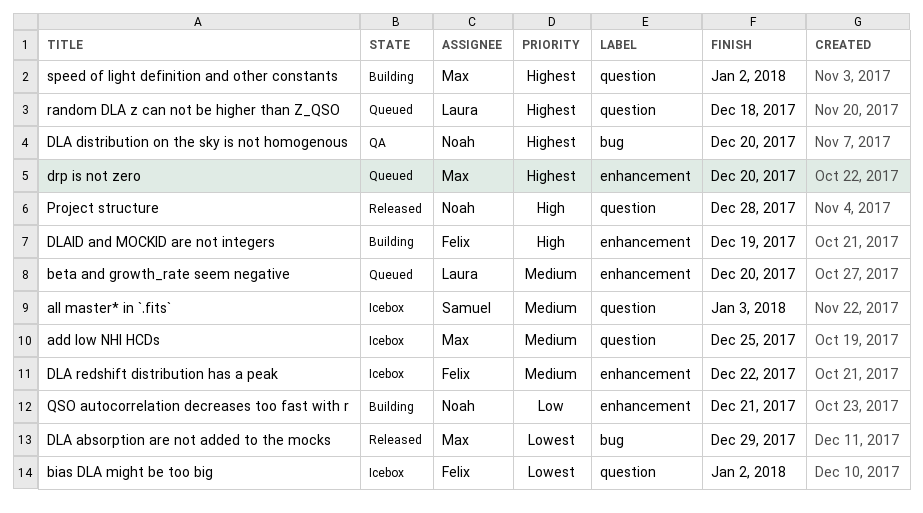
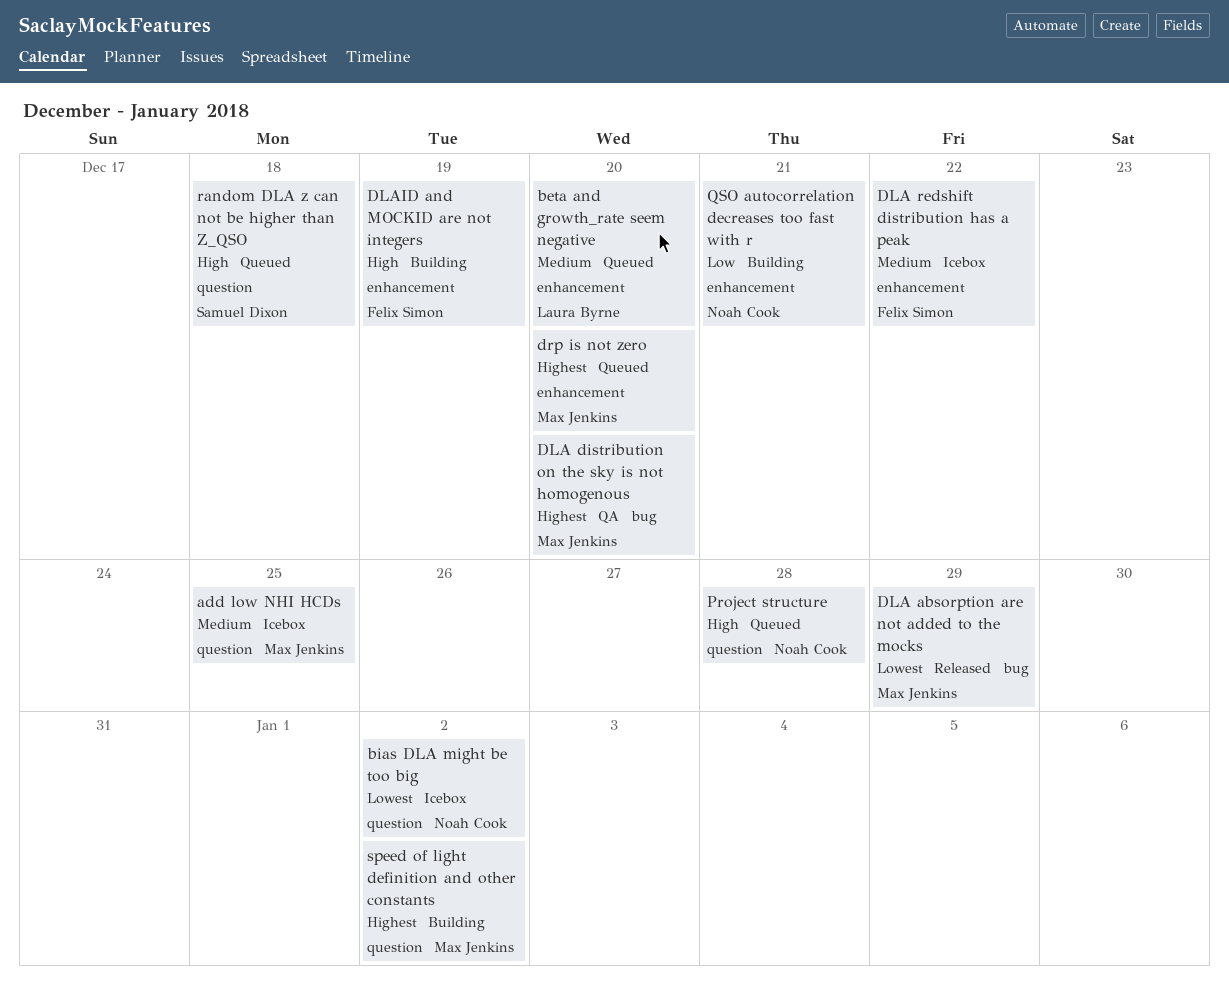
all master* in `.fits`: present -> none
bias DLA might be too big, owner: Felix Simon -> Noah Cook
DLA distribution on the sky is not homogenous, owner: Noah Cook -> Max Jenkins
Project structure, status: Released -> Queued
random DLA z can not be higher than Z_QSO, owner: Laura Byrne -> Samuel Dixon
random DLA z can not be higher than Z_QSO, priority: Highest -> High

